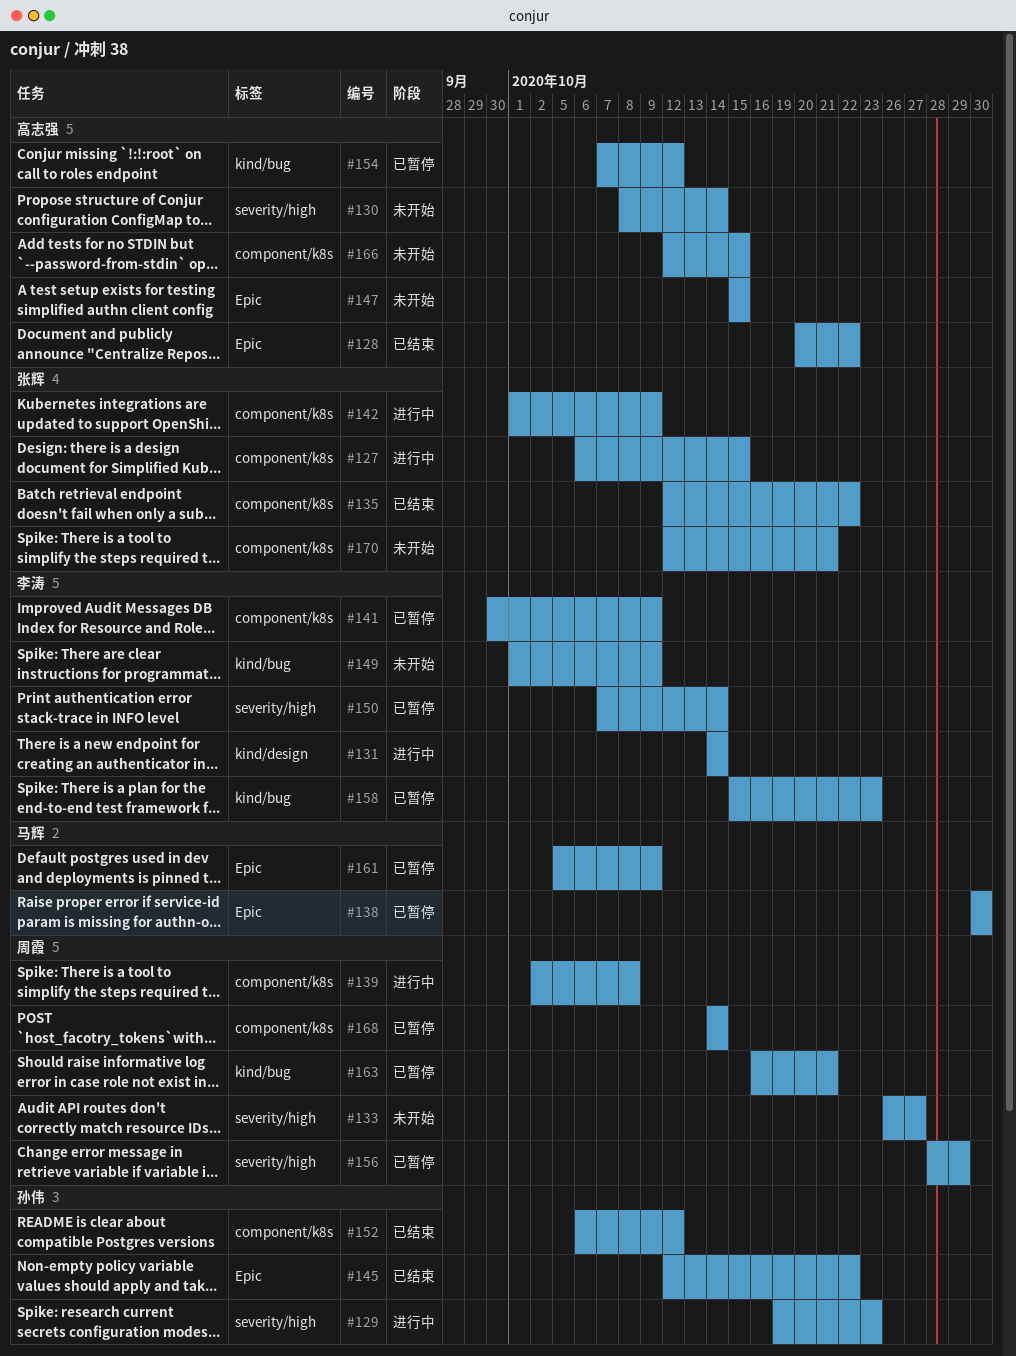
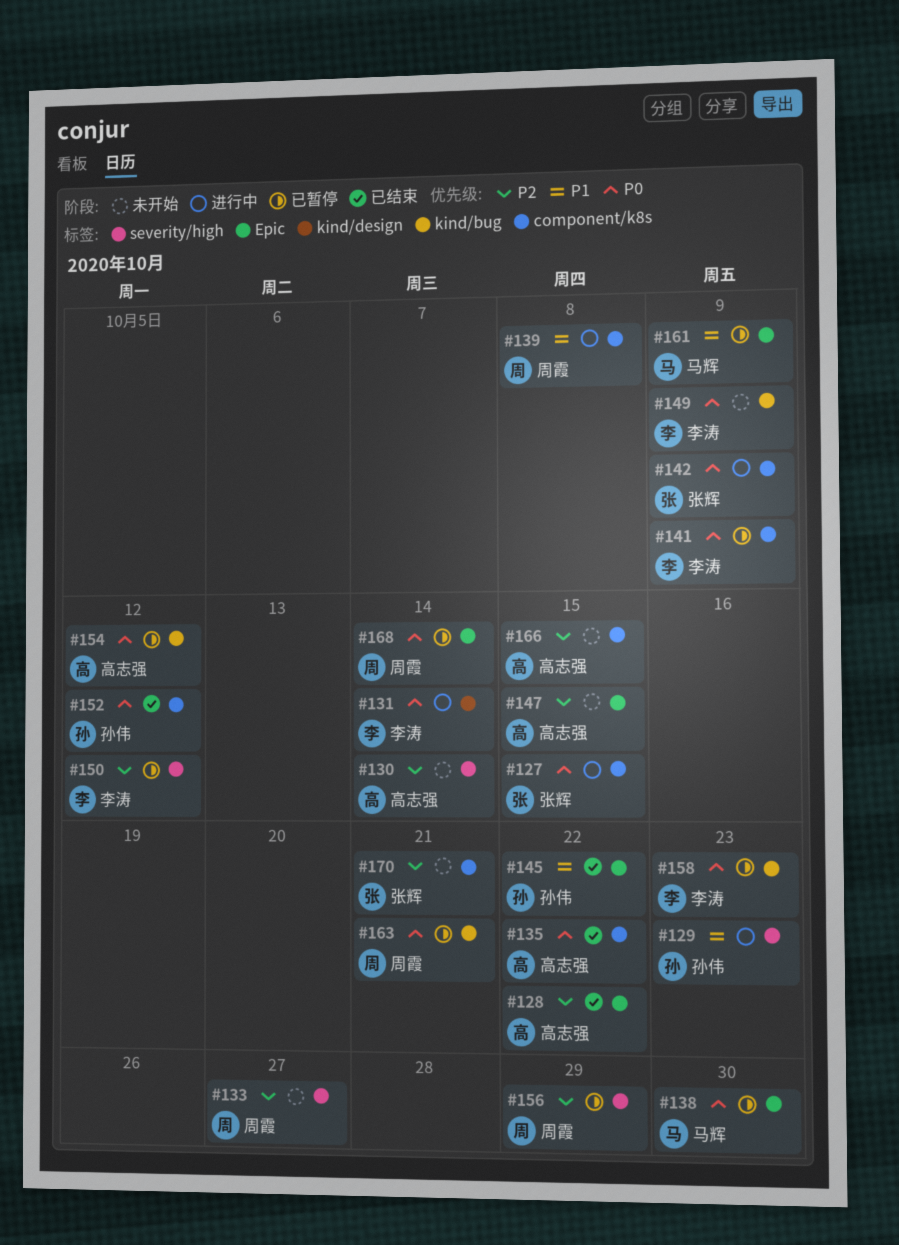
#135, owner: 张辉 -> 高志强
#150, due: Oct 14 -> Oct 12
#168, label: component/k8s -> Epic

